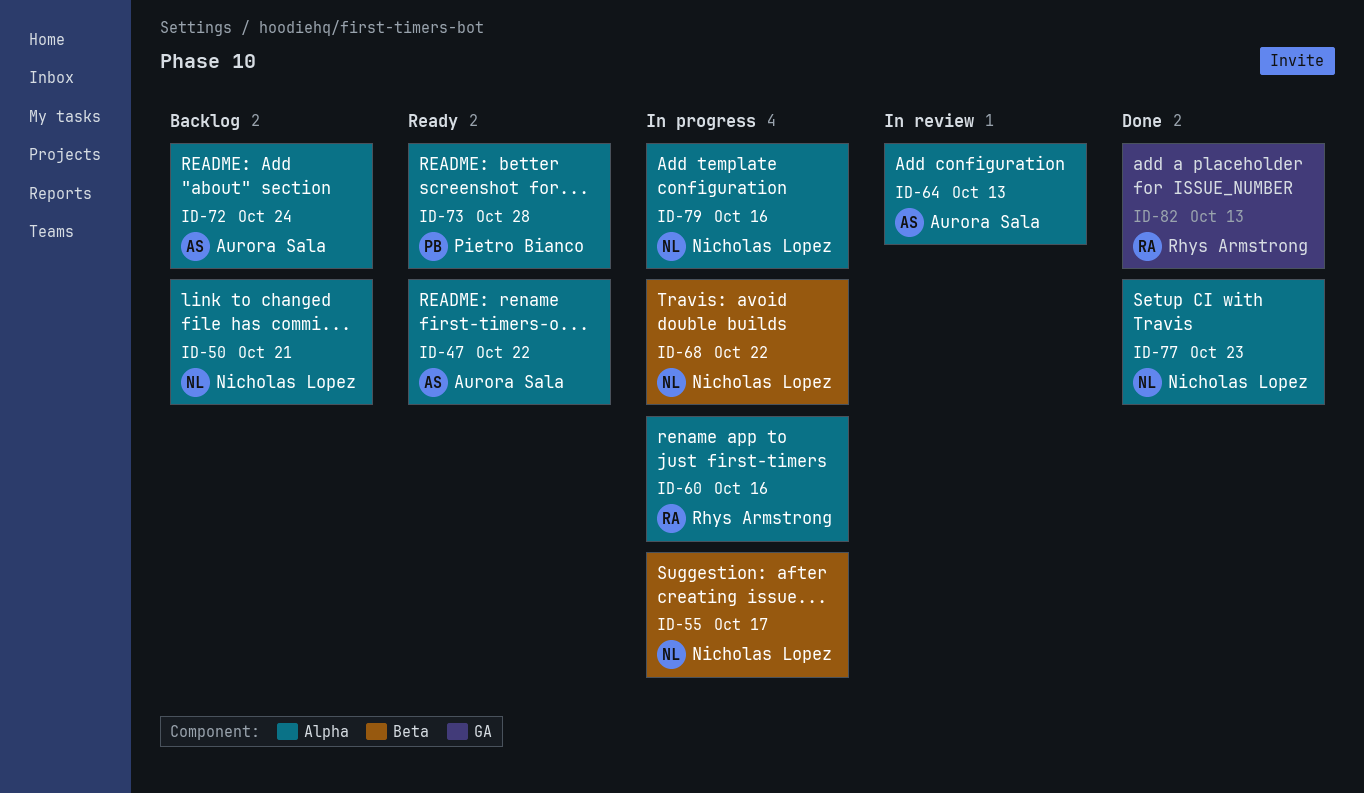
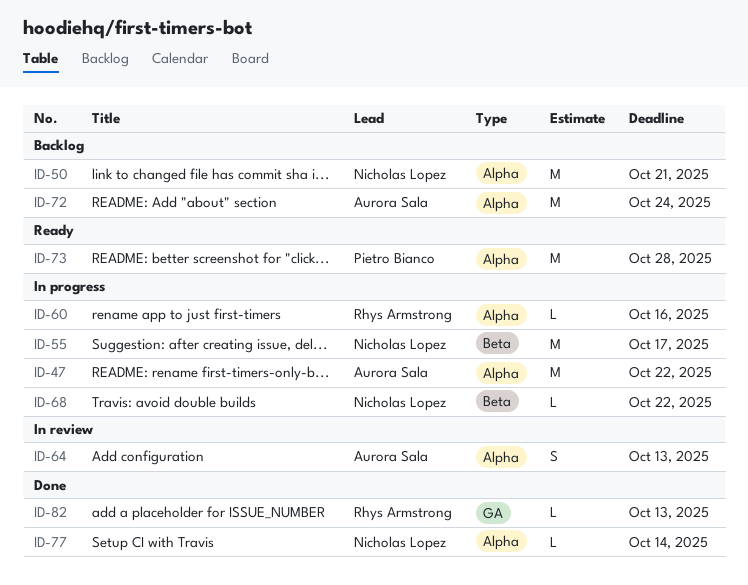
ID-47, status: Ready -> In progress
ID-77, due: Oct 23 -> Oct 14
ID-79: present -> none

